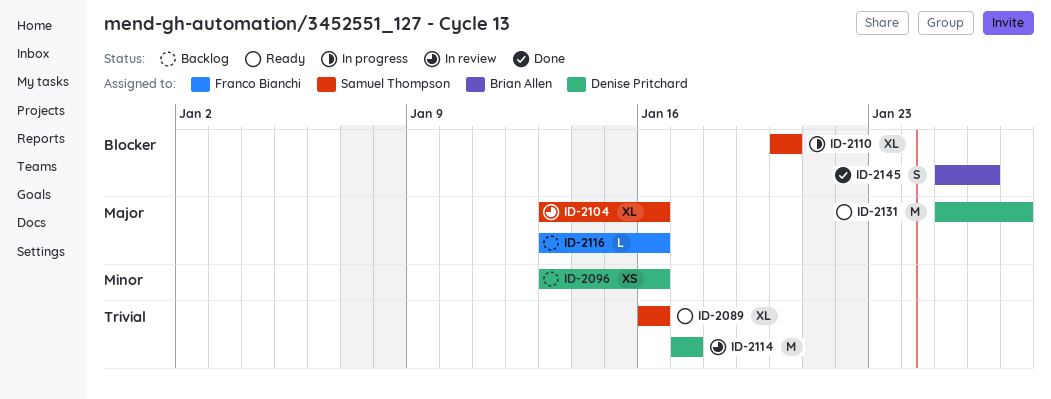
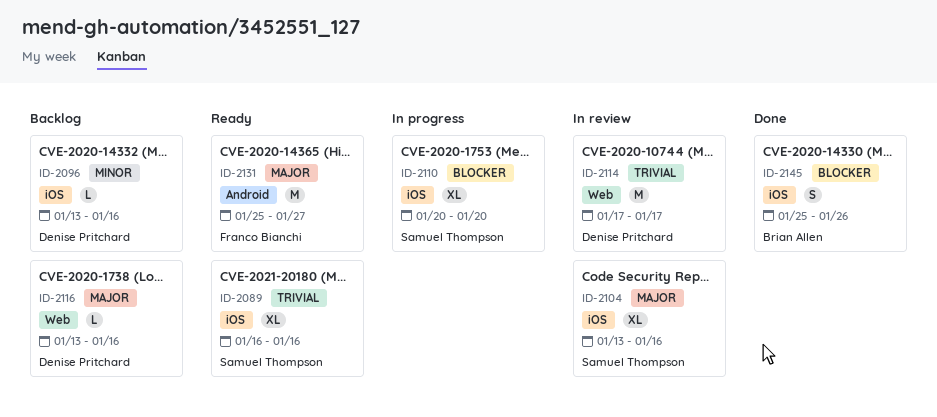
ID-2096, estimate: XS -> L
ID-2116, owner: Franco Bianchi -> Denise Pritchard
ID-2131, owner: Denise Pritchard -> Franco Bianchi

